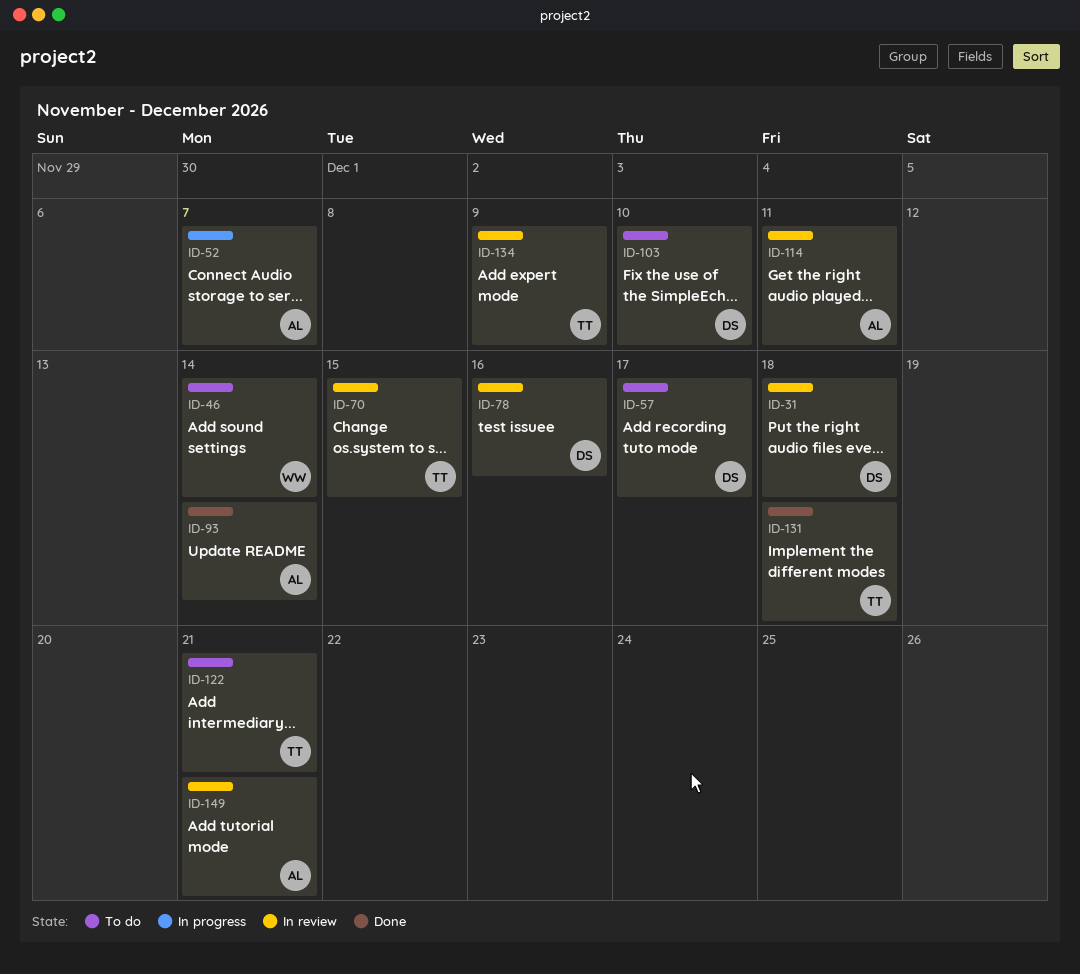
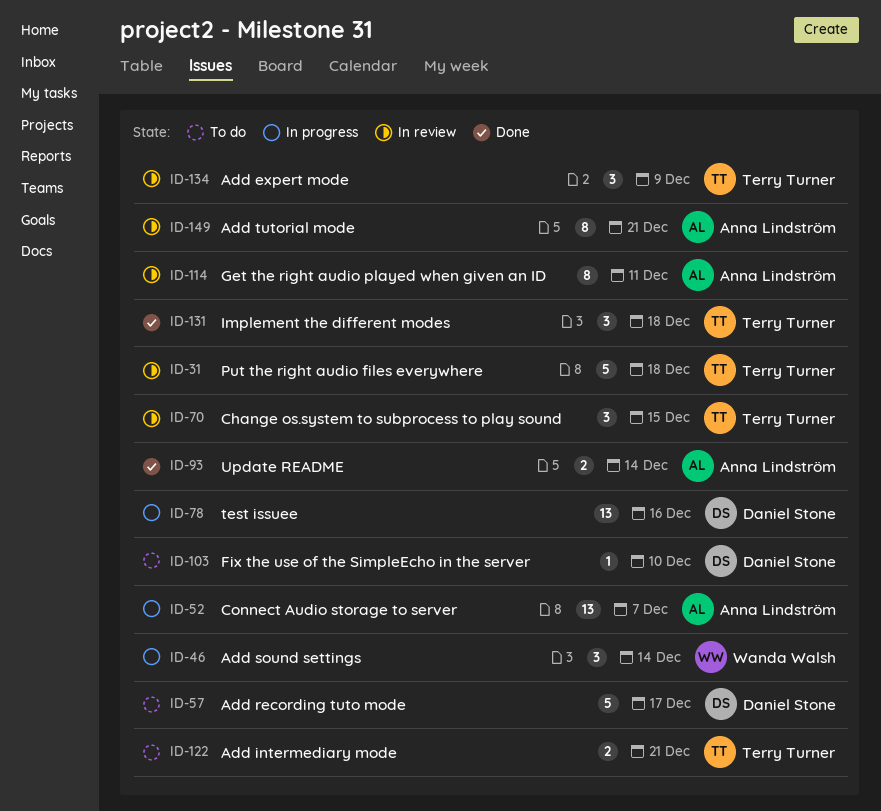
ID-31, owner: Daniel Stone -> Terry Turner
ID-46, status: To do -> In progress
ID-78, status: In review -> In progress

